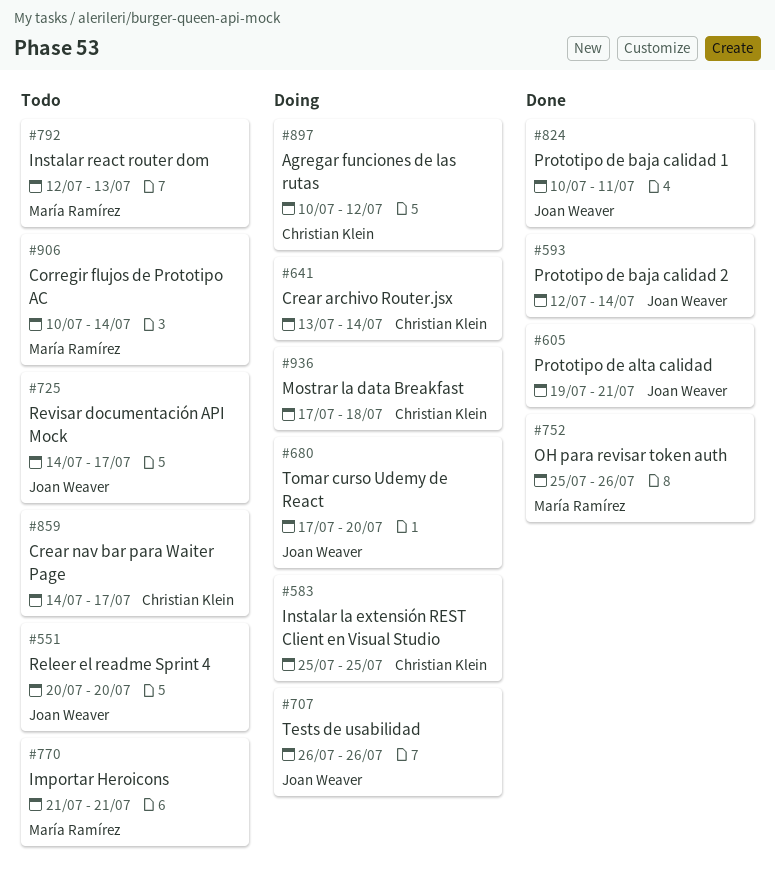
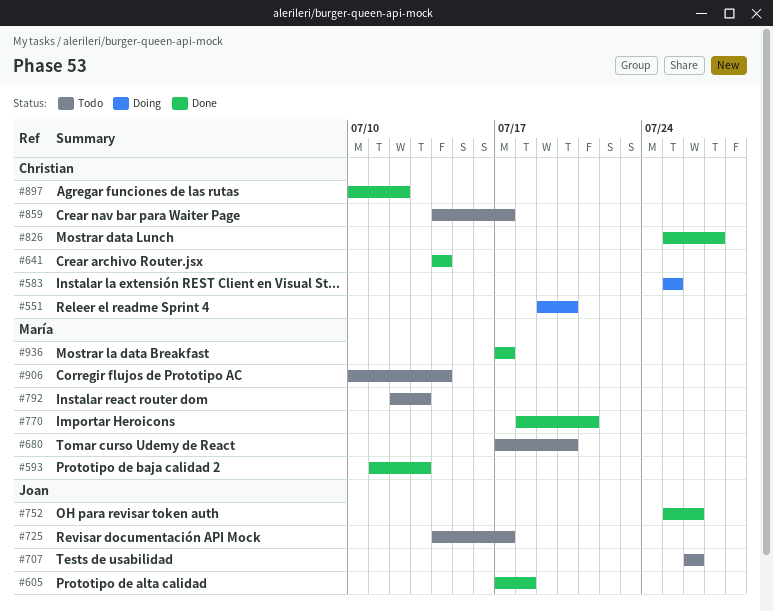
#551, status: Todo -> Doing
#551, owner: Joan Weaver -> Christian Klein
#551, start: Jul 20 -> Jul 19
#593, owner: Joan Weaver -> María Ramírez
#593, start: Jul 12 -> Jul 11
#593, due: Jul 14 -> Jul 13
#605, start: Jul 19 -> Jul 17
#605, due: Jul 21 -> Jul 18
#641, status: Doing -> Done
#641, start: Jul 13 -> Jul 14
#680, status: Doing -> Todo
#680, owner: Joan Weaver -> María Ramírez
#707, status: Doing -> Todo
#752, owner: María Ramírez -> Joan Weaver
#770, status: Todo -> Done
#770, start: Jul 21 -> Jul 18
#824: present -> none
#826: none -> present
#897, status: Doing -> Done
#936, status: Doing -> Done
#936, owner: Christian Klein -> María Ramírez
#936, due: Jul 18 -> Jul 17

